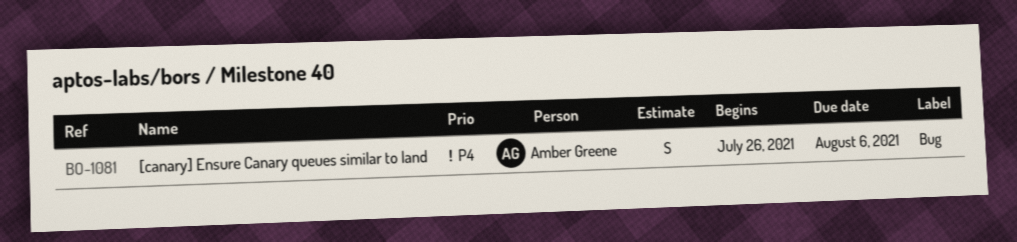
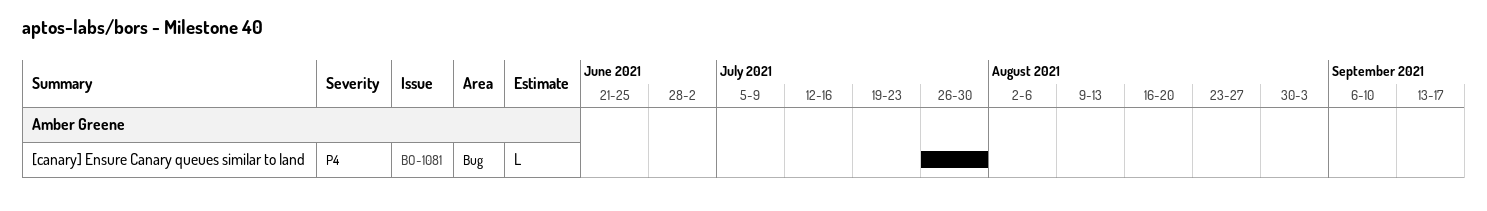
BO-1081, estimate: S -> L
BO-1081, due: Aug 6 -> Jul 30

